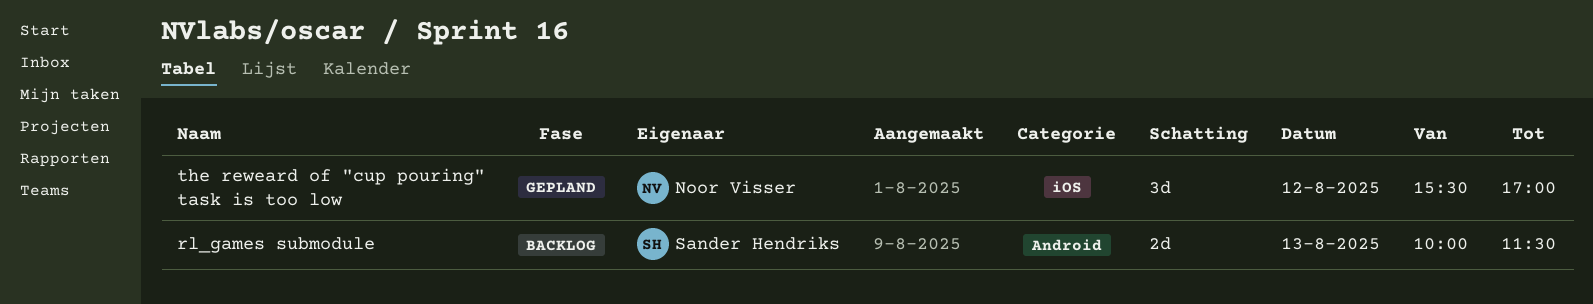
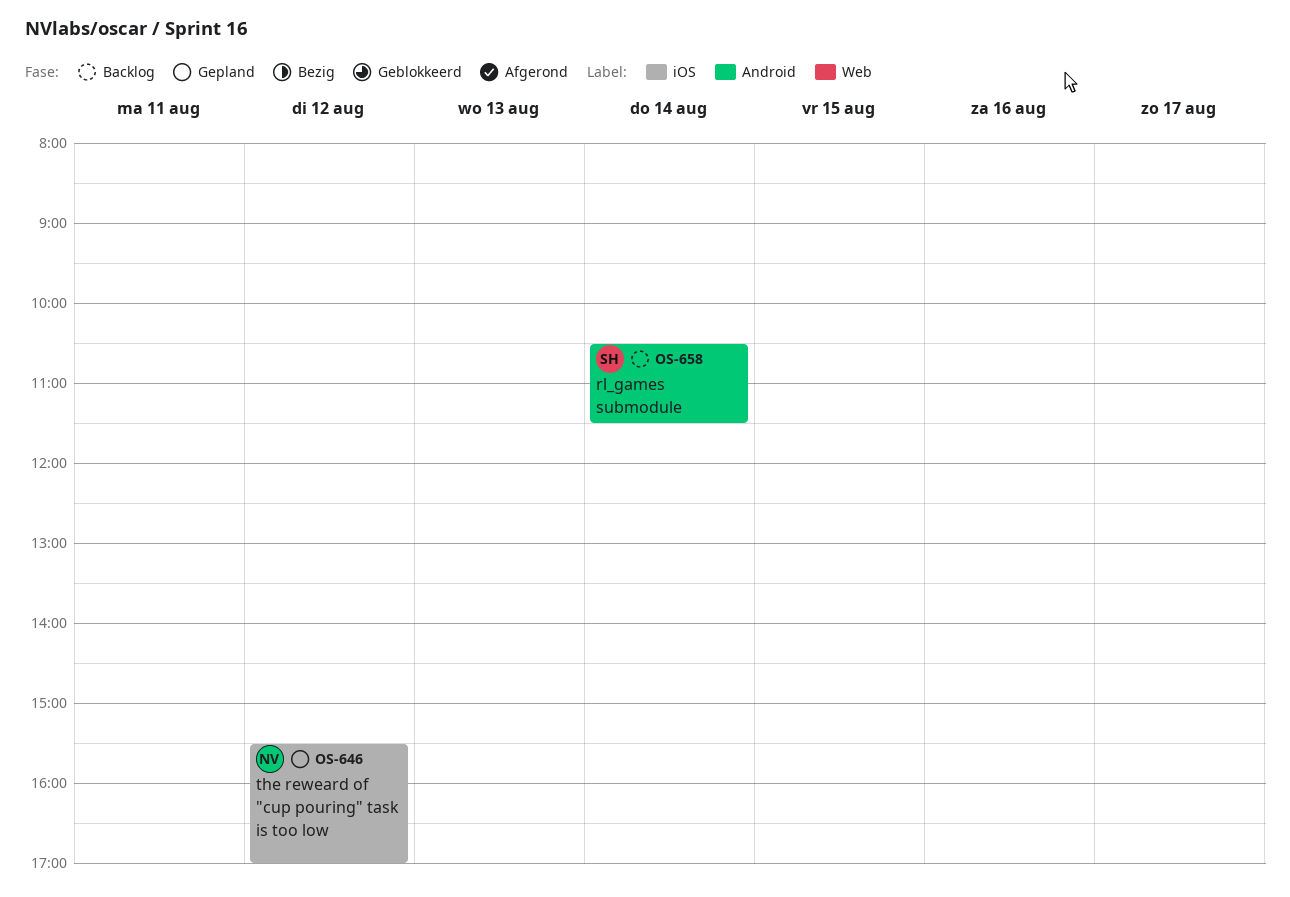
rl_games submodule, day: Aug 13 -> Aug 14
rl_games submodule, begins: 10:00 -> 10:30

